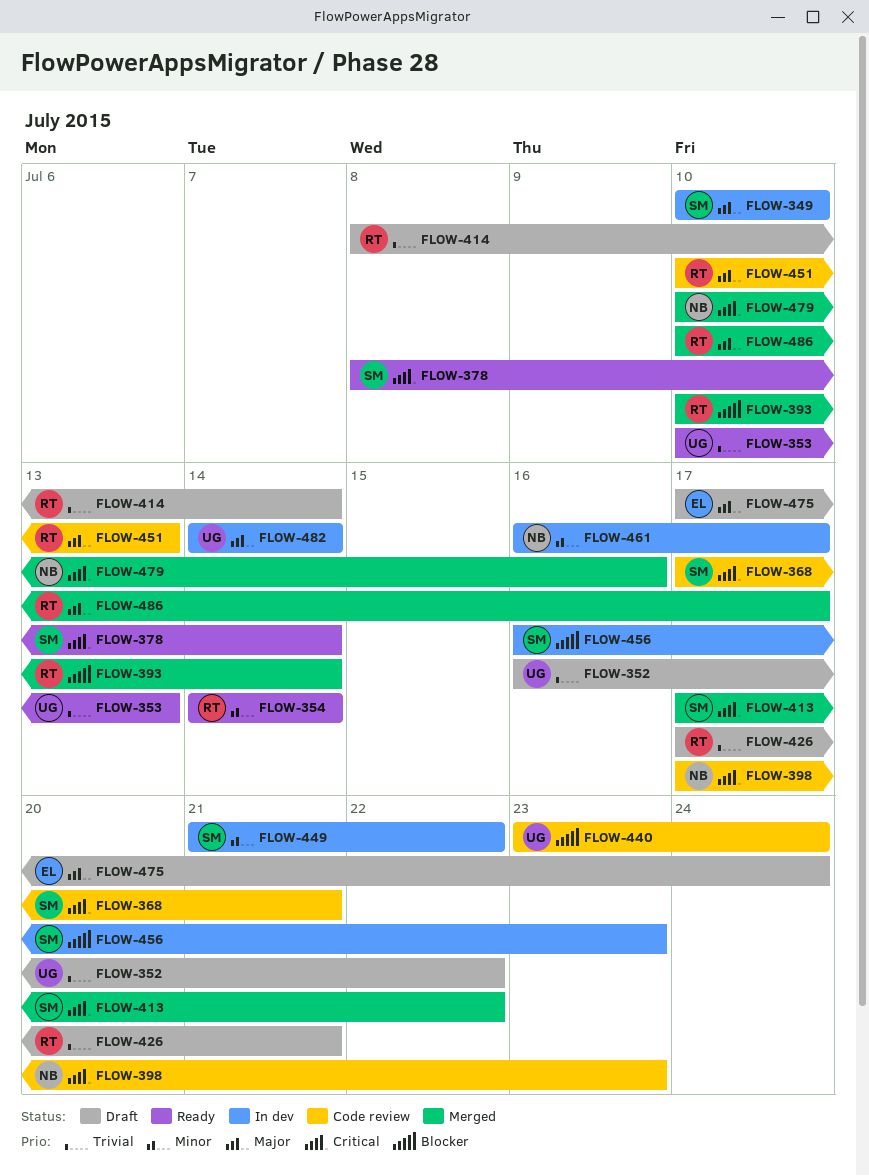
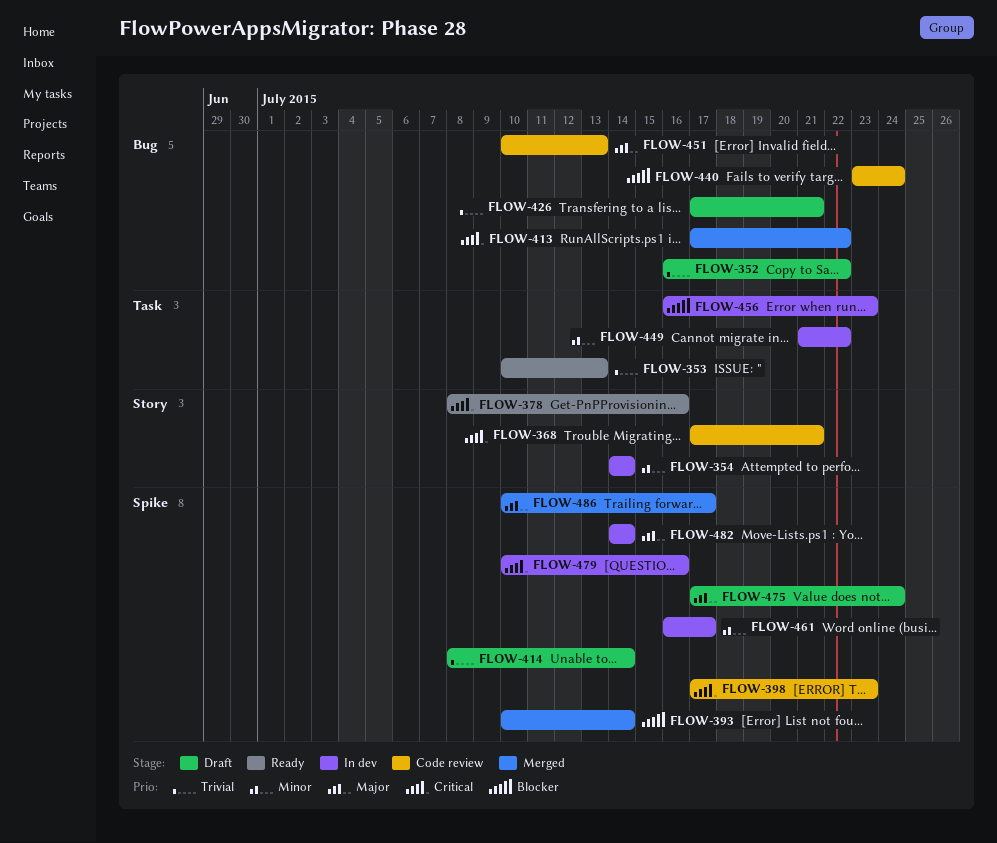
FLOW-349: present -> none
FLOW-354, status: Ready -> In dev
FLOW-378, due: Jul 14 -> Jul 16
FLOW-479, status: Merged -> In dev

